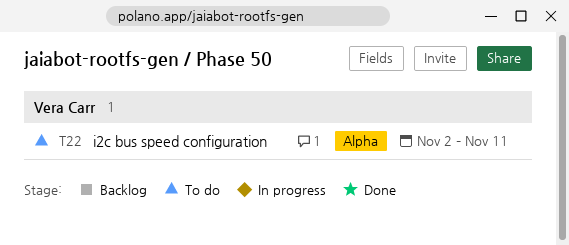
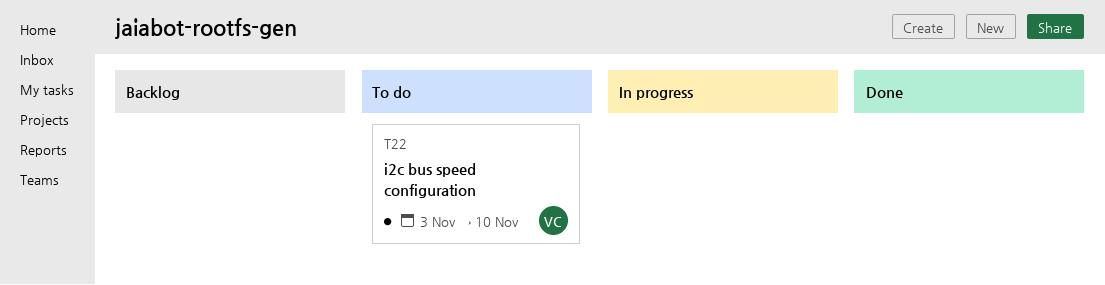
T22, start: Nov 2 -> Nov 3
T22, due: Nov 11 -> Nov 10

